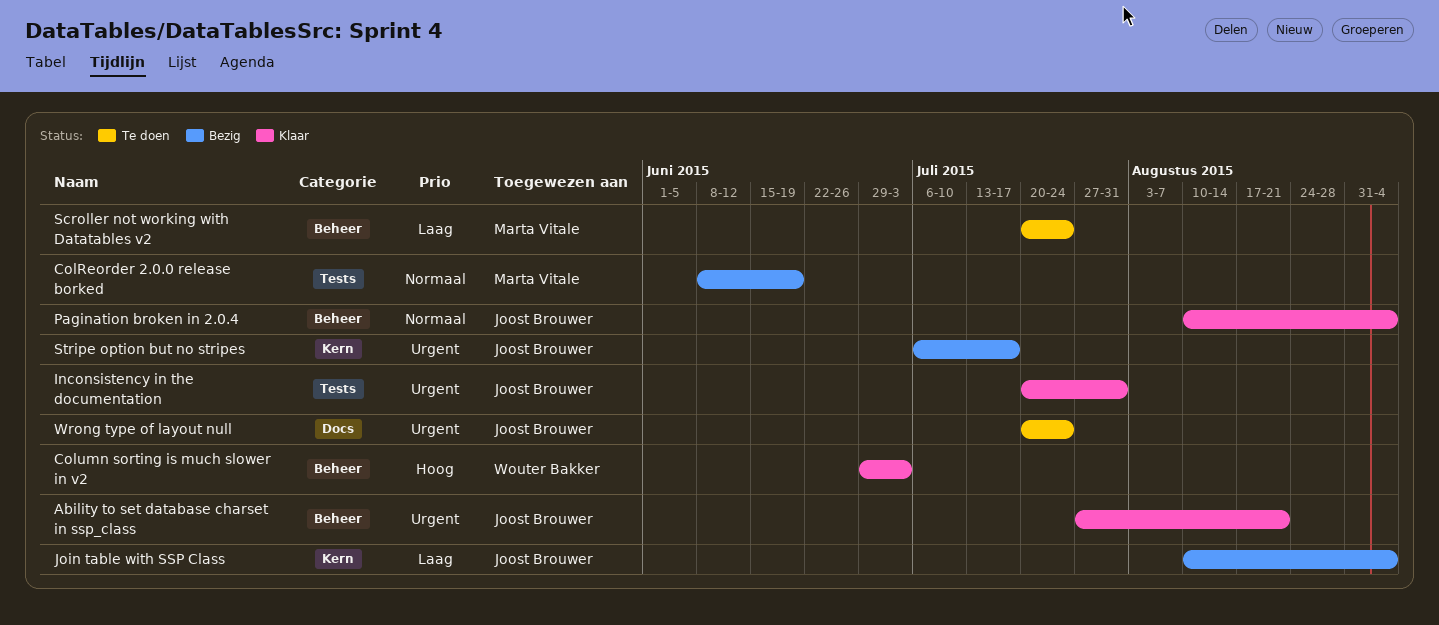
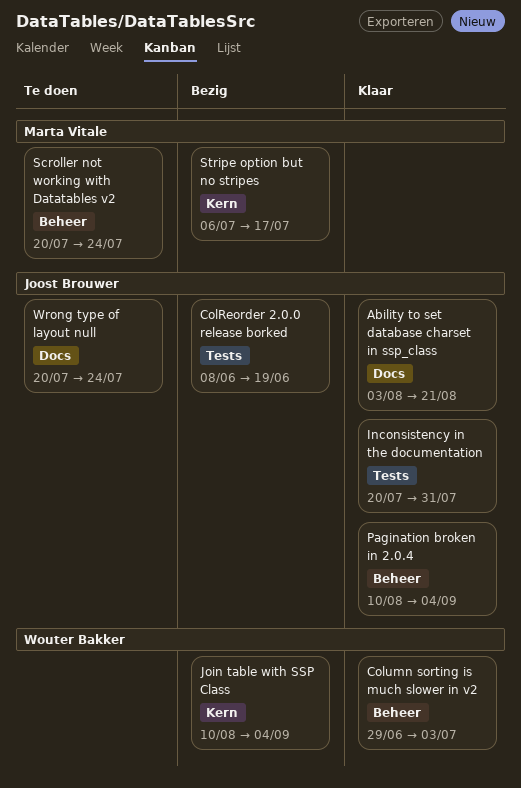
Ability to set database charset in ssp_class, label: Beheer -> Docs
Ability to set database charset in ssp_class, start: Jul 27 -> Aug 3
ColReorder 2.0.0 release borked, owner: Marta Vitale -> Joost Brouwer
Join table with SSP Class, owner: Joost Brouwer -> Wouter Bakker
Stripe option but no stripes, owner: Joost Brouwer -> Marta Vitale

